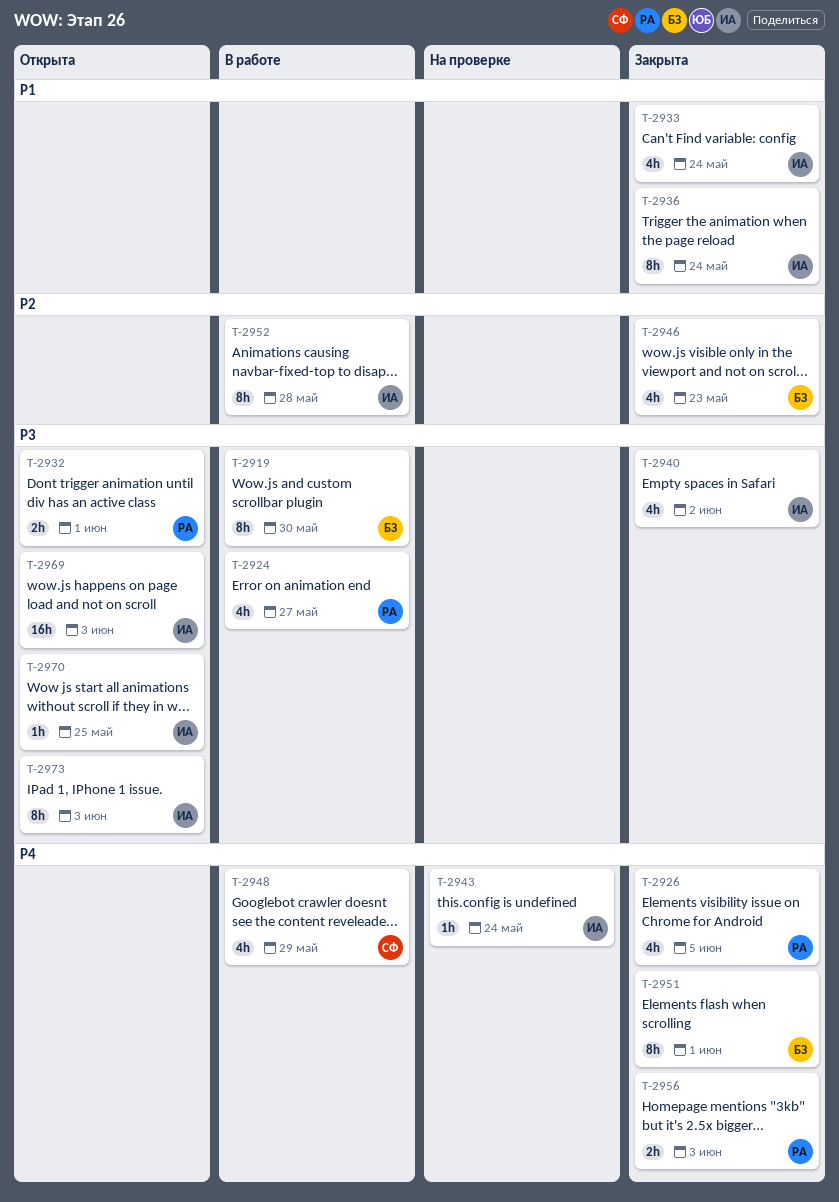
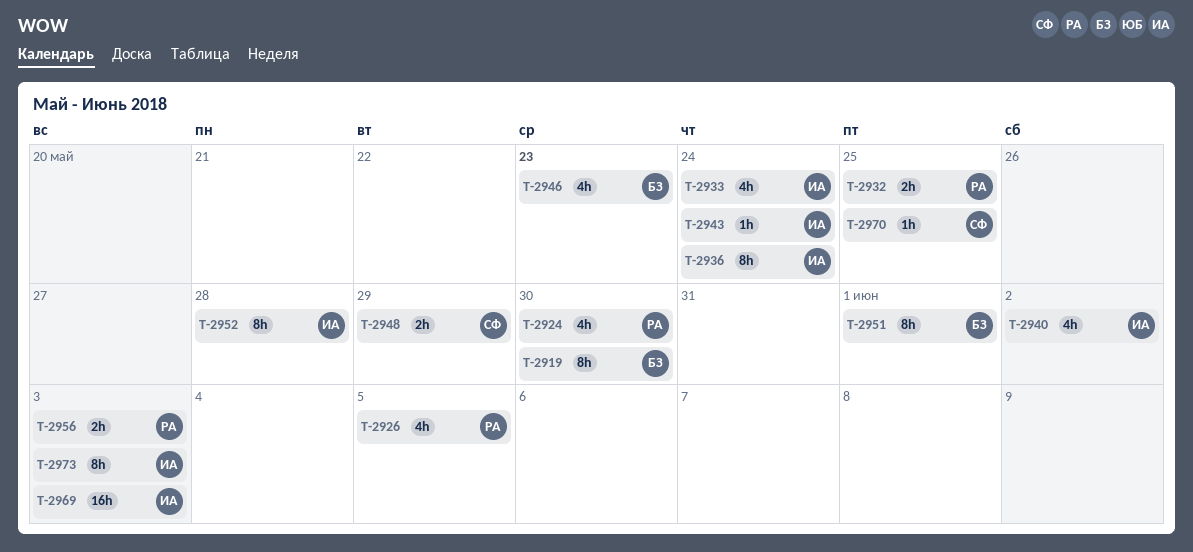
T-2924, due: May 27 -> May 30
T-2932, due: Jun 1 -> May 25
T-2948, estimate: 4h -> 2h
T-2970, owner: ИА -> СФ

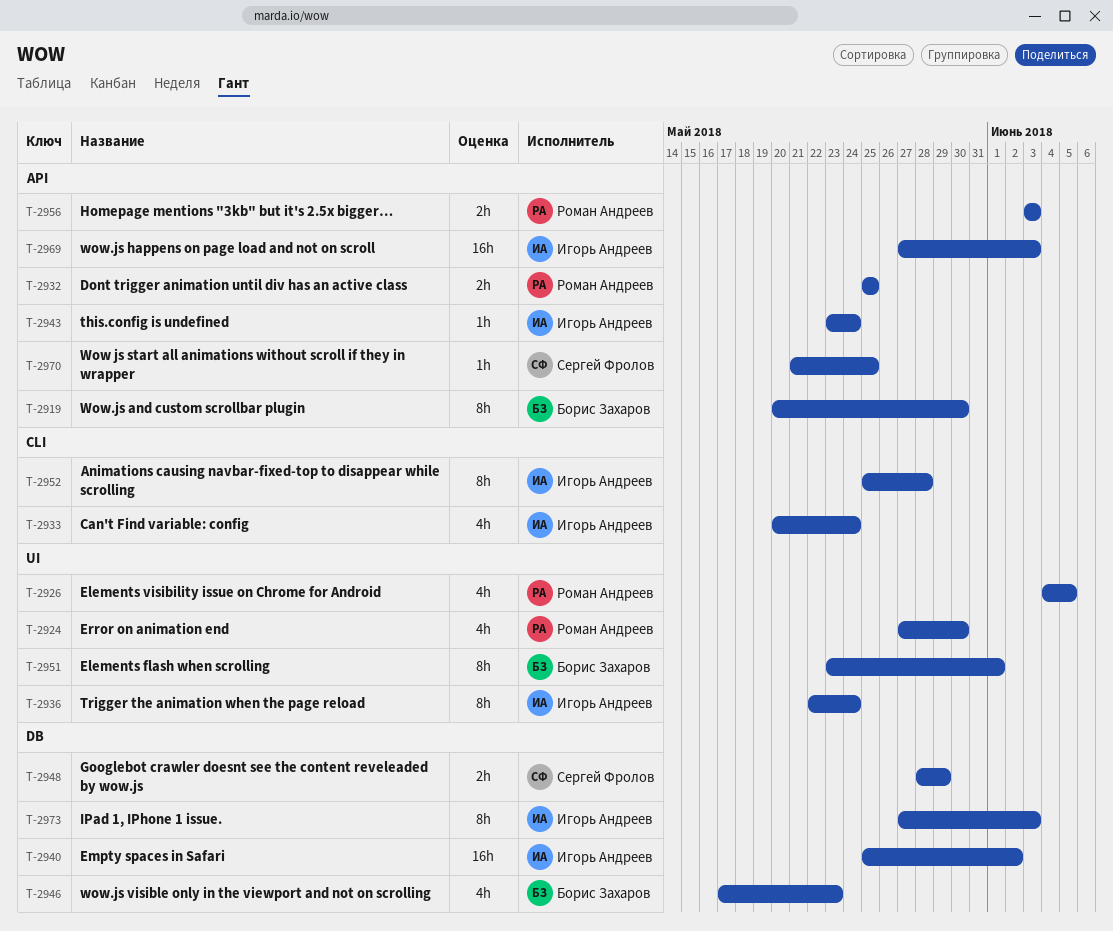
T-2940, estimate: 4h -> 16h

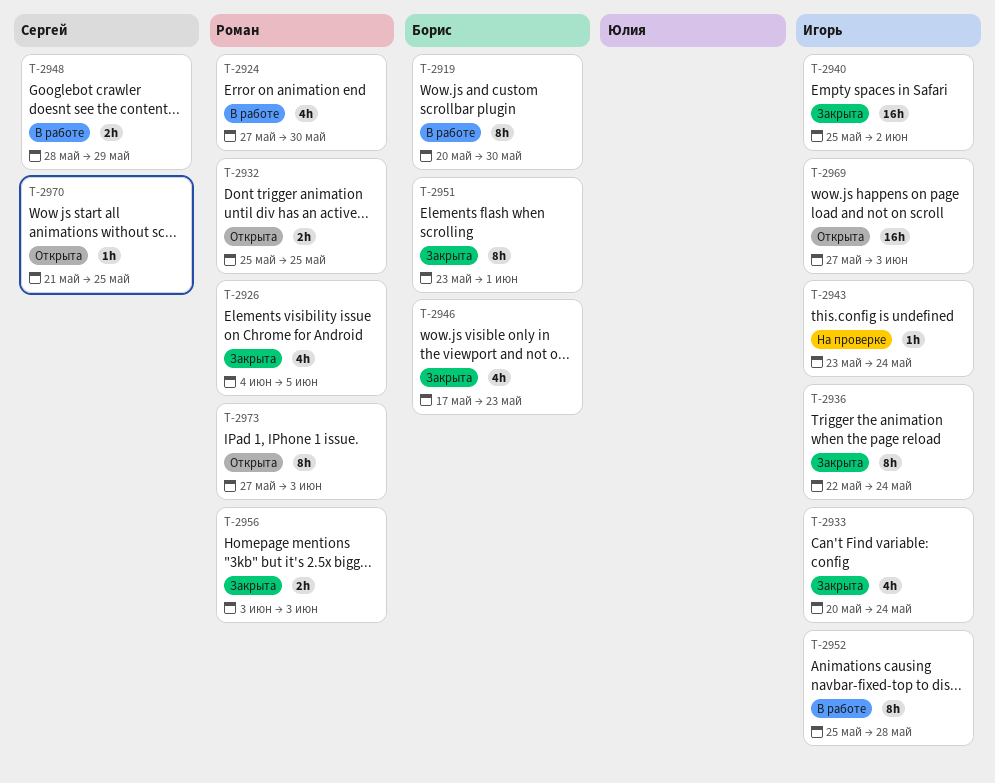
T-2973, owner: Игорь Андреев -> Роман Андреев

